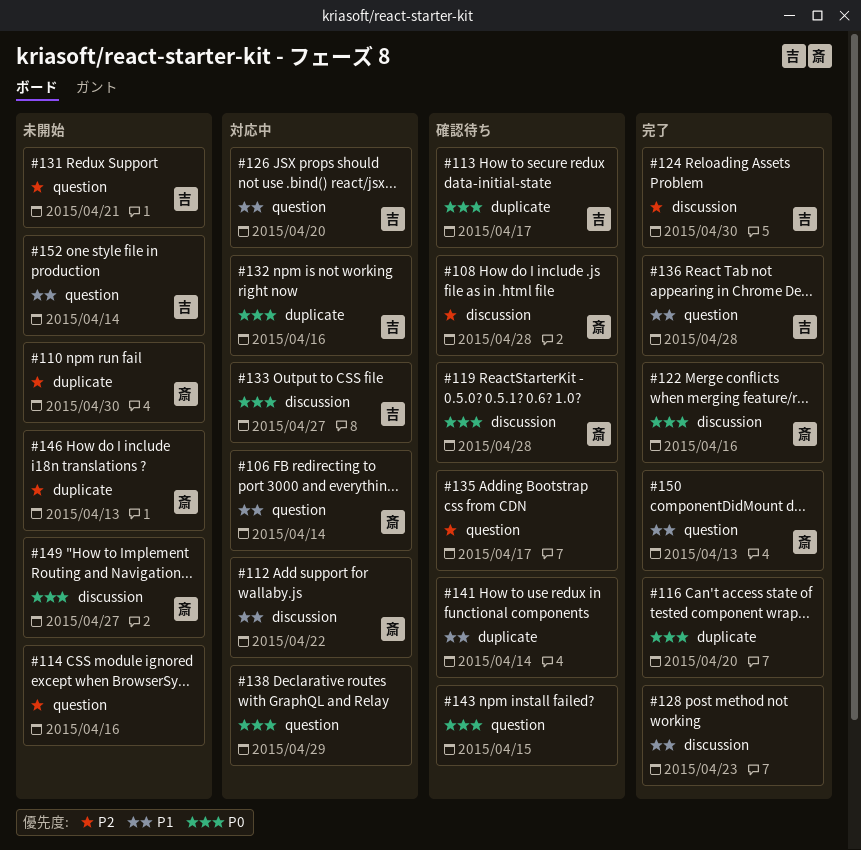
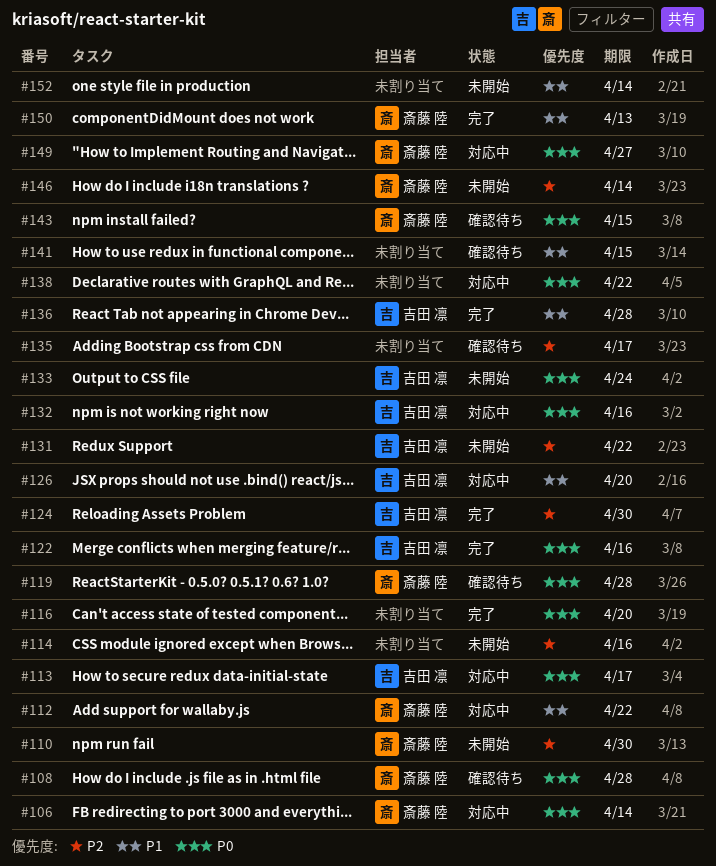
#106, priority: P1 -> P0
#108, priority: P2 -> P0
#113, status: 確認待ち -> 対応中
#122, owner: 斎藤 陸 -> 吉田 凛
#128: present -> none
#131, due: Apr 21 -> Apr 22
#133, status: 対応中 -> 未開始
#133, due: Apr 27 -> Apr 24
#138, due: Apr 29 -> Apr 22
#141, due: Apr 14 -> Apr 15
#143, owner: none -> 斎藤 陸
#146, due: Apr 13 -> Apr 14
#149, status: 未開始 -> 対応中
#152, owner: 吉田 凛 -> none

